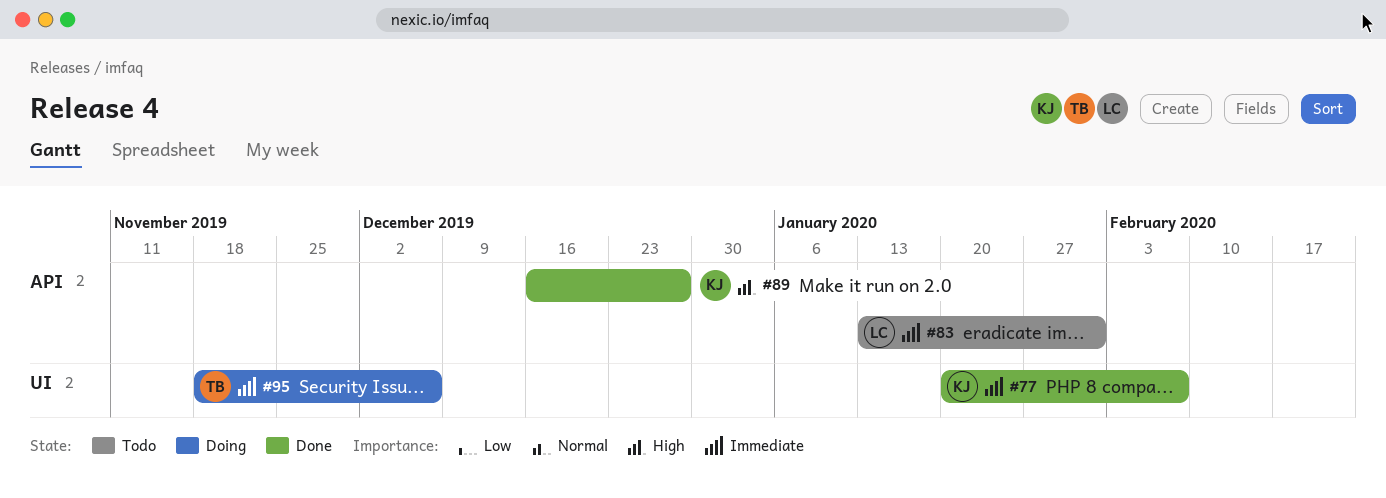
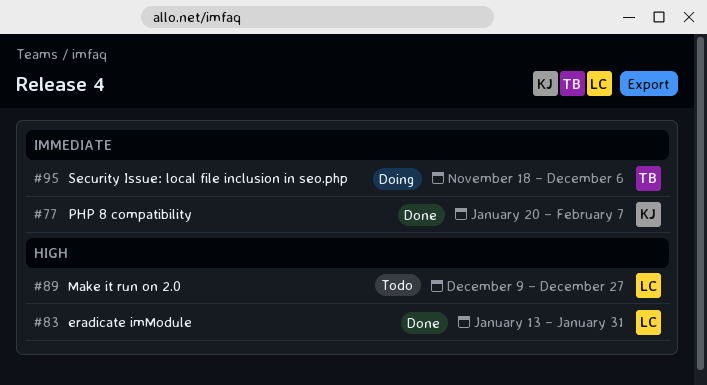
#83, status: Todo -> Done
#83, priority: Immediate -> High
#89, status: Done -> Todo
#89, owner: KJ -> LC
#89, start: Dec 16 -> Dec 9

